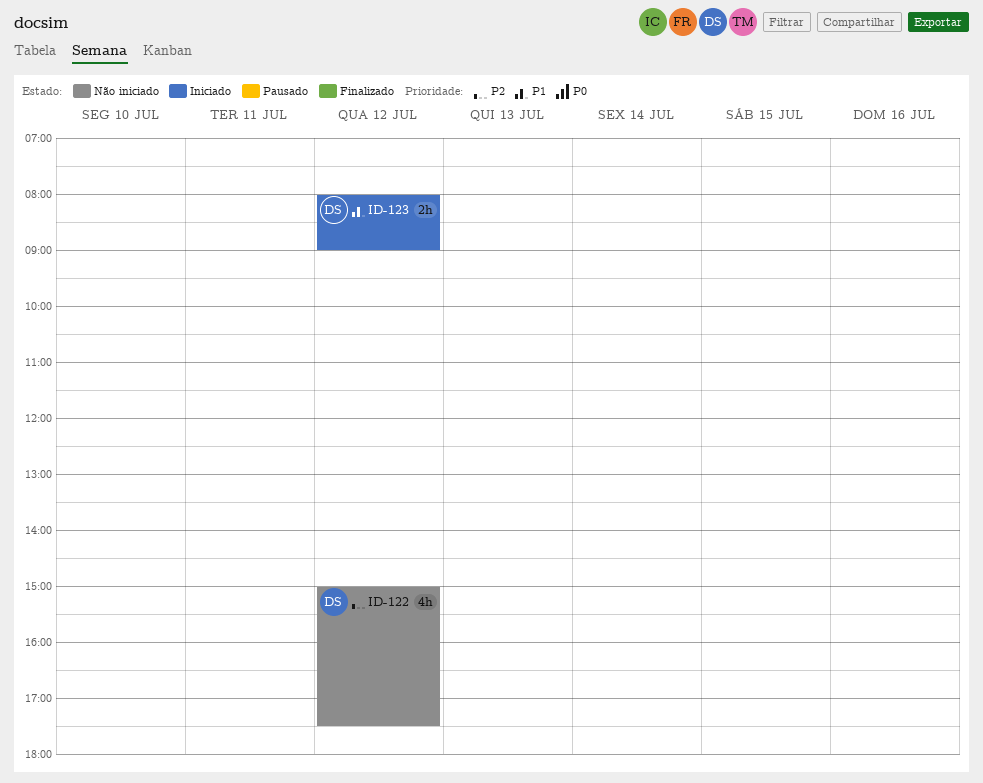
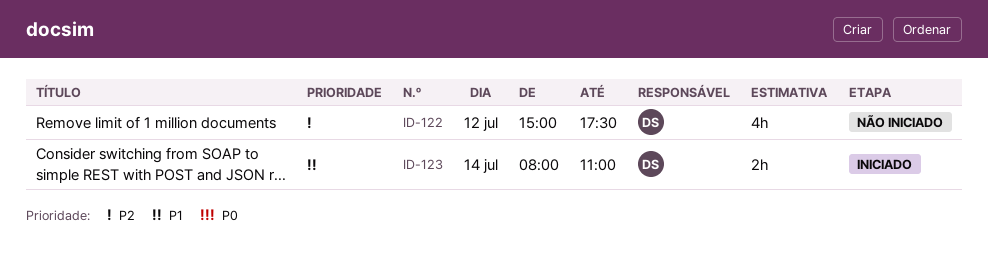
ID-123, day: Jul 12 -> Jul 14
ID-123, ends: 09:00 -> 11:00

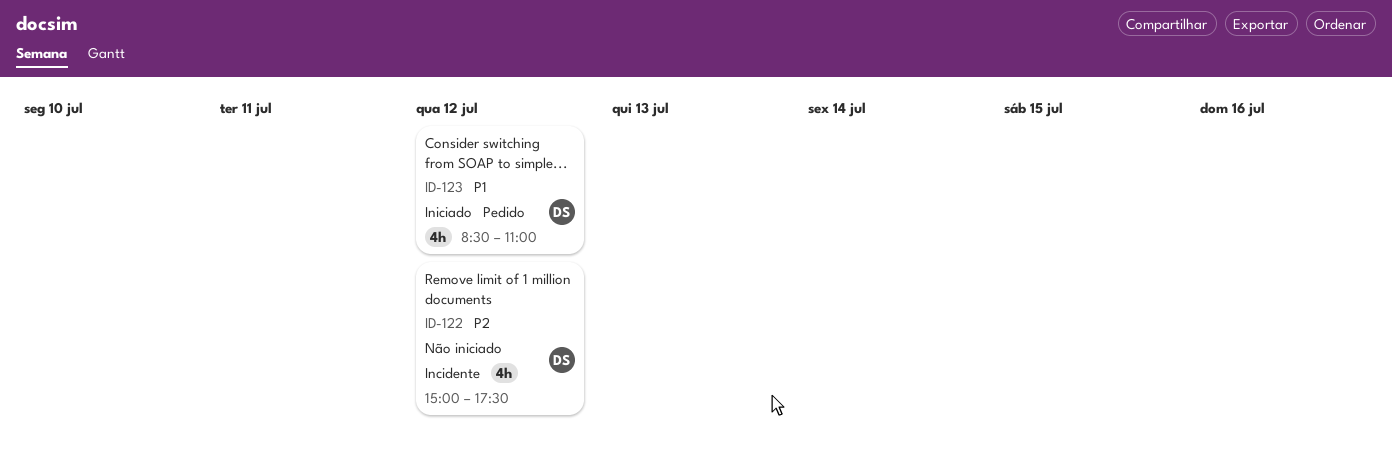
ID-123, estimate: 2h -> 4h
ID-123, day: Jul 14 -> Jul 12
ID-123, begins: 08:00 -> 08:30

